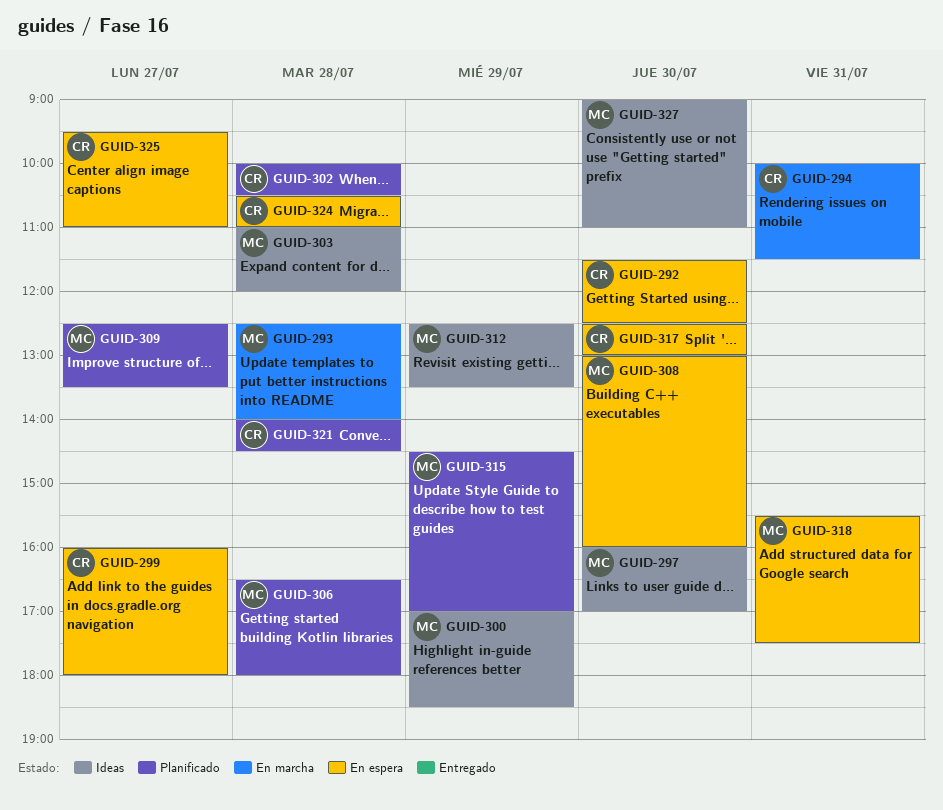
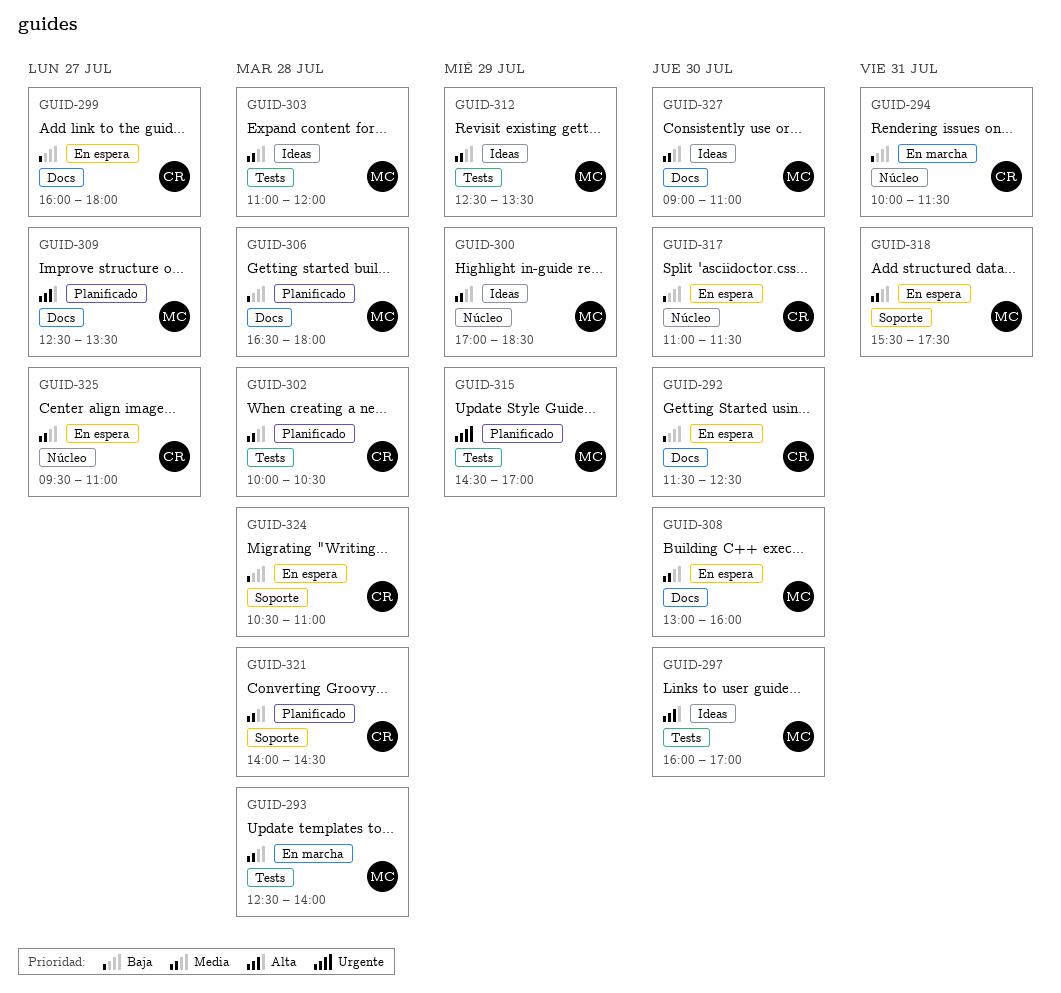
GUID-317, begins: 12:30 -> 11:00
GUID-317, ends: 13:00 -> 11:30

